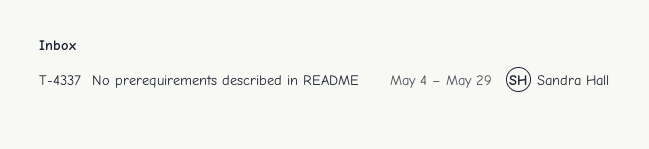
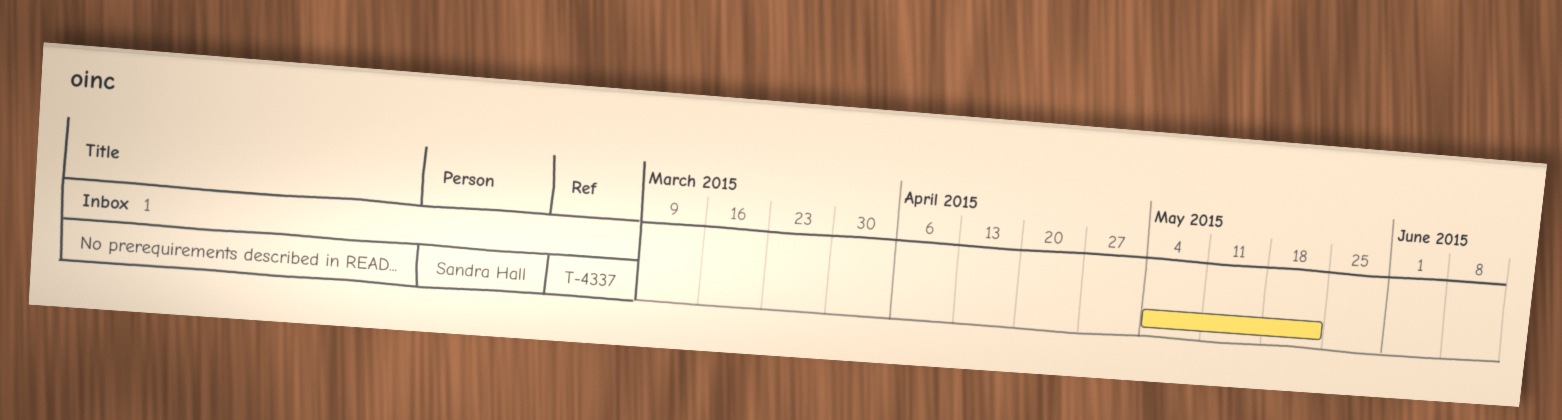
T-4337, due: May 29 -> May 22

